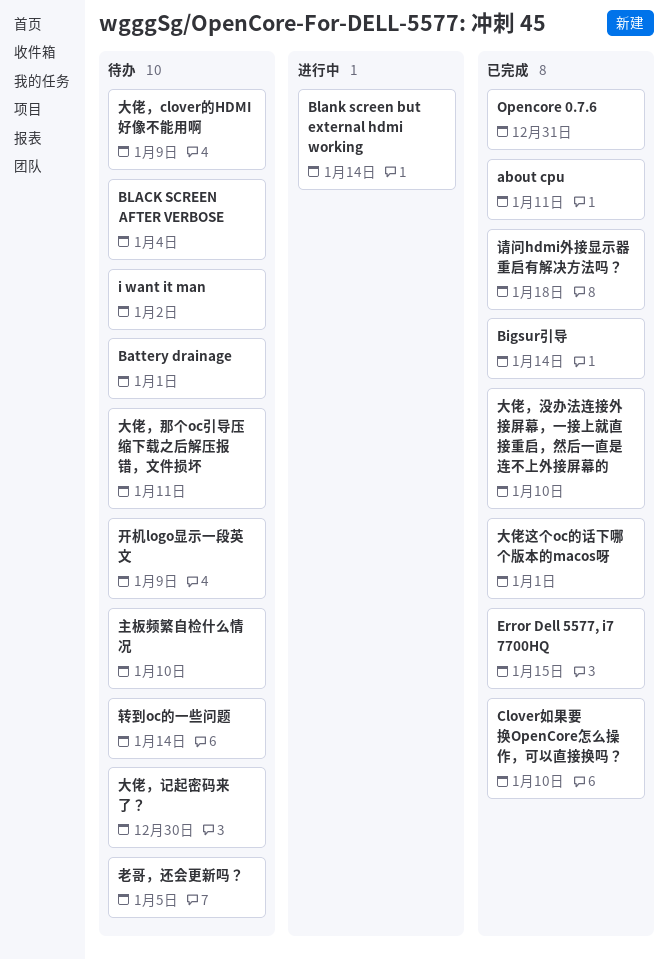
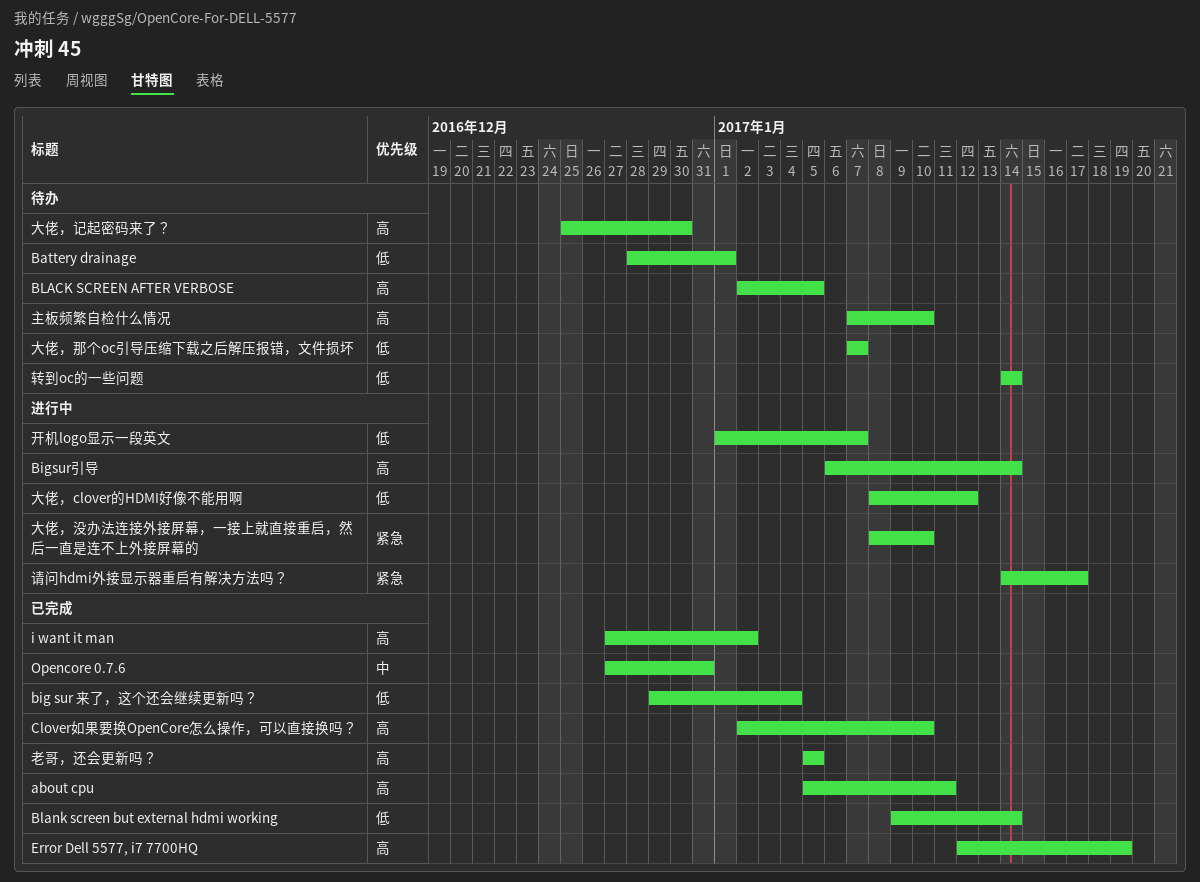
big sur 来了，这个还会继续更新吗？: none -> present
Bigsur引导, status: 已完成 -> 进行中
BLACK SCREEN AFTER VERBOSE, due: Jan 4 -> Jan 5
Blank screen but external hdmi working, status: 进行中 -> 已完成
Error Dell 5577, i7 7700HQ, due: Jan 15 -> Jan 19
i want it man, status: 待办 -> 已完成
大佬这个oc的话下哪个版本的macos呀: present -> none
大佬，clover的HDMI好像不能用啊, status: 待办 -> 进行中
大佬，clover的HDMI好像不能用啊, due: Jan 9 -> Jan 12
大佬，没办法连接外接屏幕，一接上就直接重启，然后一直是连不上外接屏幕的, status: 已完成 -> 进行中
大佬，那个oc引导压缩下载之后解压报错，文件损坏, due: Jan 11 -> Jan 7
开机logo显示一段英文, status: 待办 -> 进行中
开机logo显示一段英文, due: Jan 9 -> Jan 7
老哥，还会更新吗？, status: 待办 -> 已完成
请问hdmi外接显示器重启有解决方法吗？, status: 已完成 -> 进行中
请问hdmi外接显示器重启有解决方法吗？, due: Jan 18 -> Jan 17

